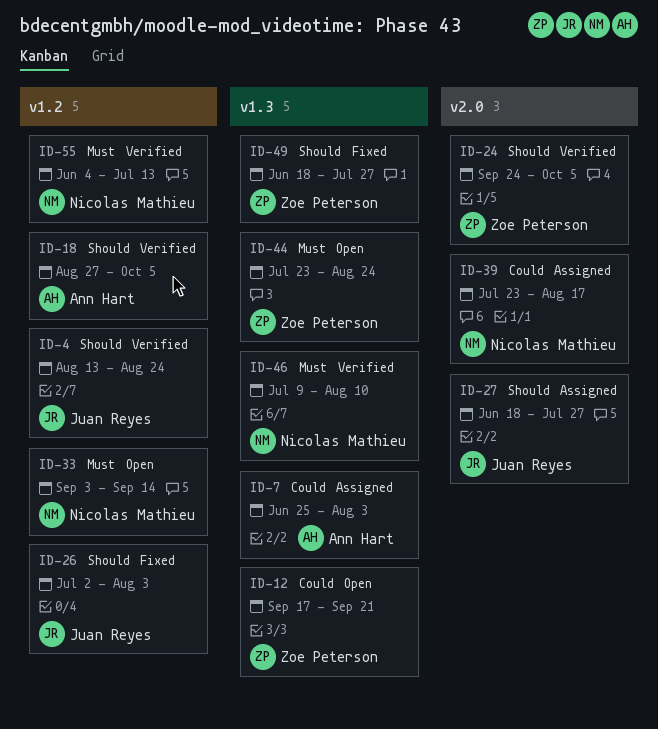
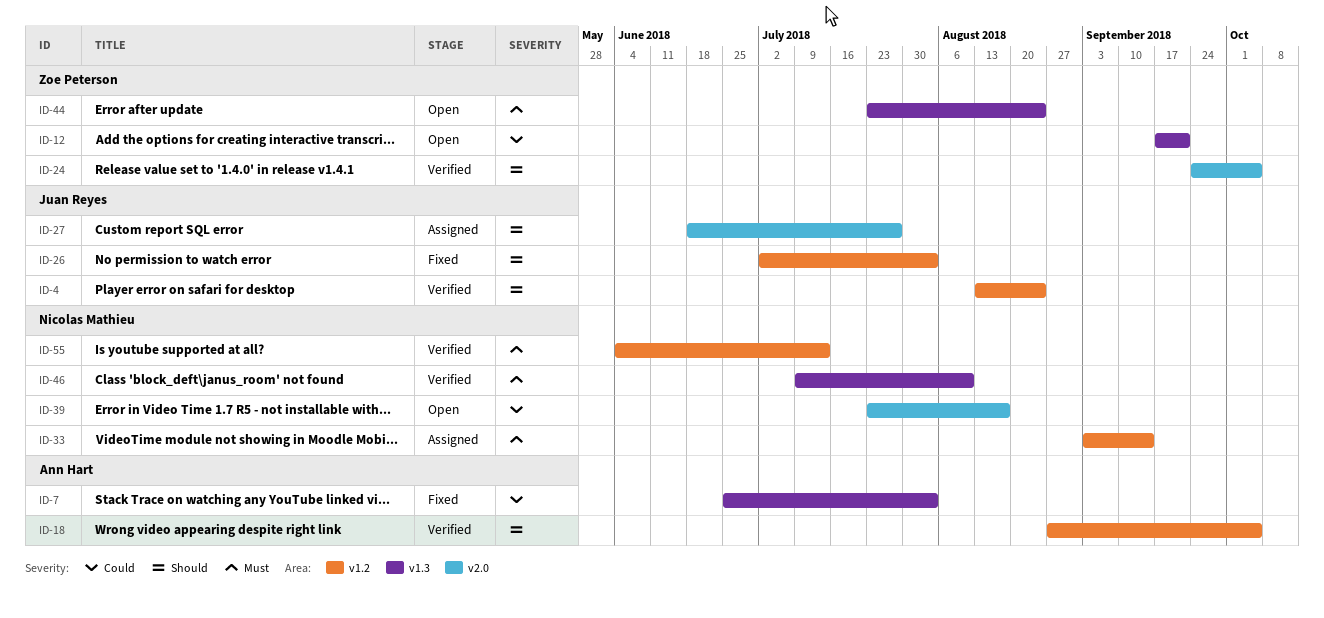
ID-7, status: Assigned -> Fixed
ID-33, status: Open -> Assigned
ID-39, status: Assigned -> Open
ID-49: present -> none

